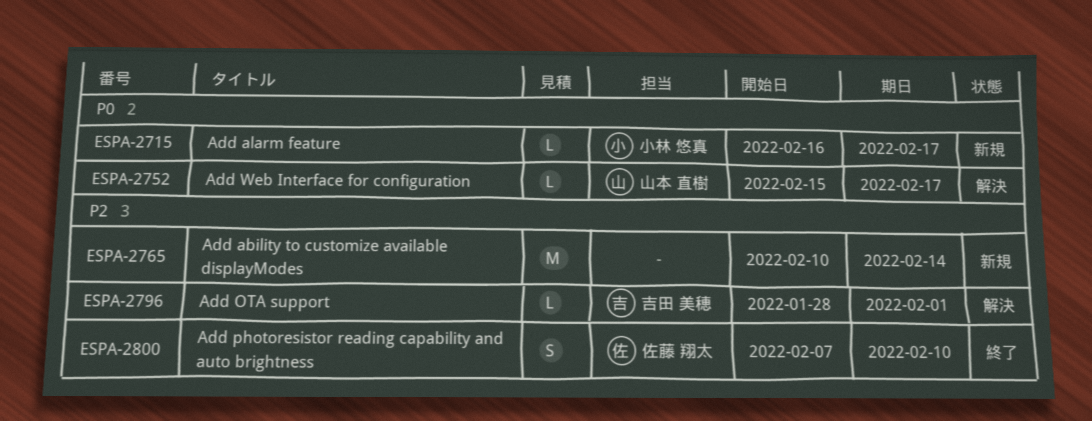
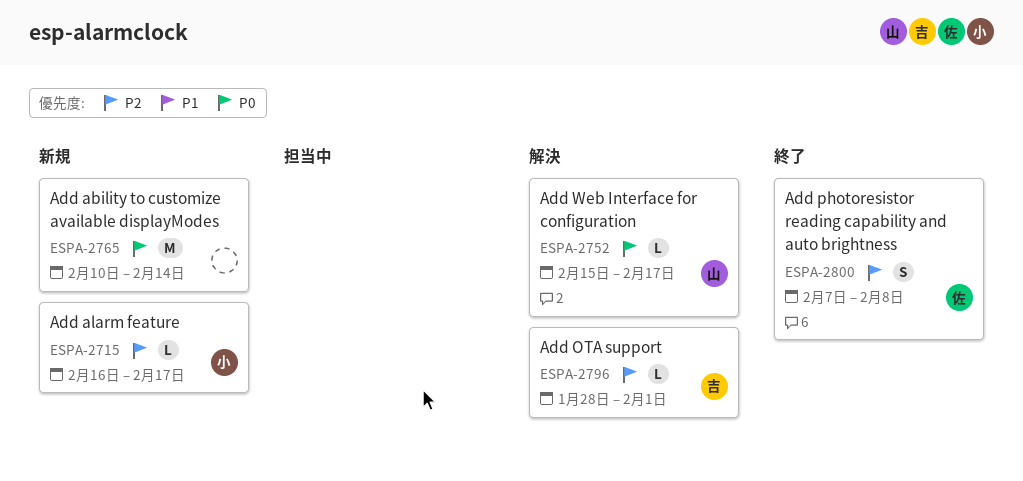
ESPA-2715, priority: P0 -> P2
ESPA-2765, priority: P2 -> P0
ESPA-2800, due: Feb 10 -> Feb 8

